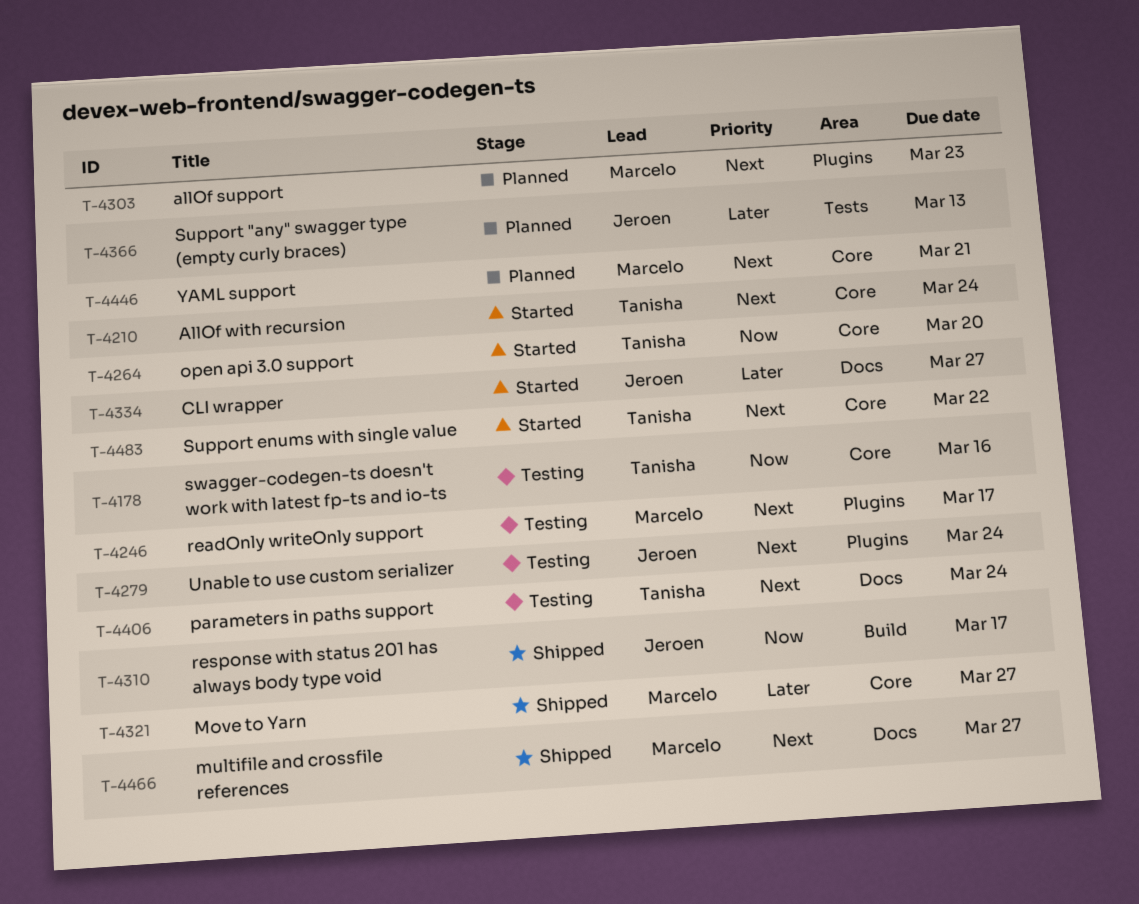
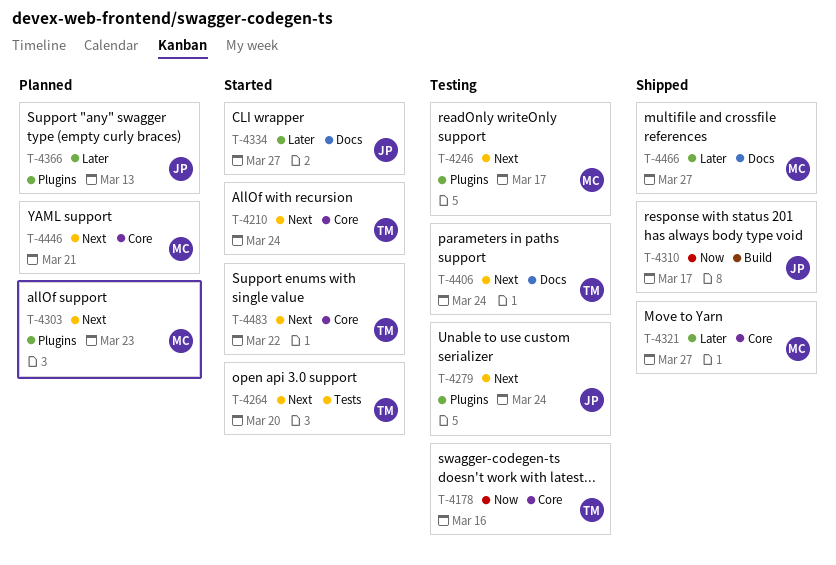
T-4264, priority: Now -> Next
T-4264, label: Core -> Tests
T-4366, label: Tests -> Plugins
T-4466, priority: Next -> Later

